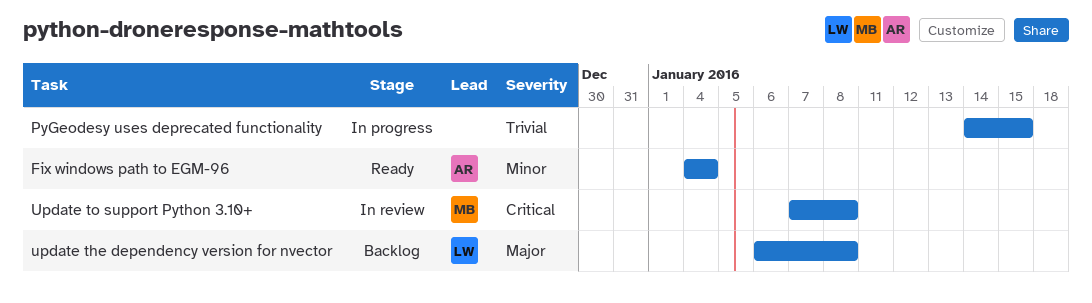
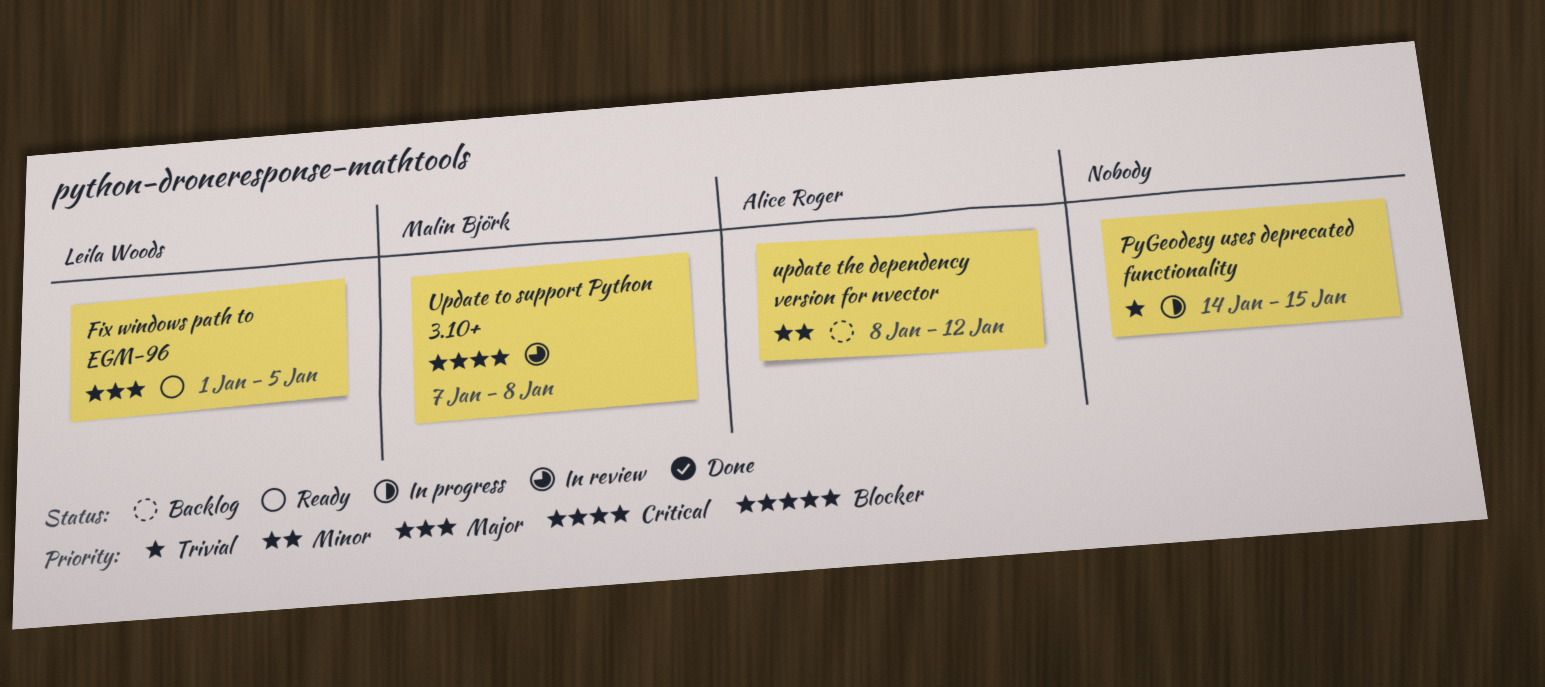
Fix windows path to EGM-96, owner: Alice Roger -> Leila Woods
Fix windows path to EGM-96, priority: Minor -> Major
Fix windows path to EGM-96, start: Jan 4 -> Jan 1
Fix windows path to EGM-96, due: Jan 4 -> Jan 5
update the dependency version for nvector, owner: Leila Woods -> Alice Roger
update the dependency version for nvector, priority: Major -> Minor
update the dependency version for nvector, start: Jan 6 -> Jan 8
update the dependency version for nvector, due: Jan 8 -> Jan 12

